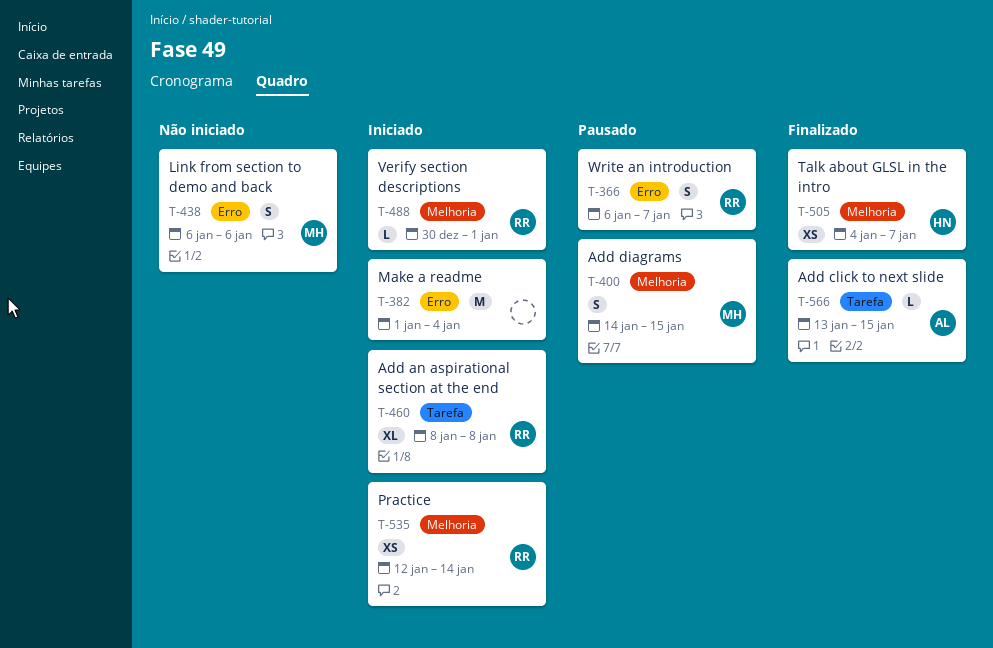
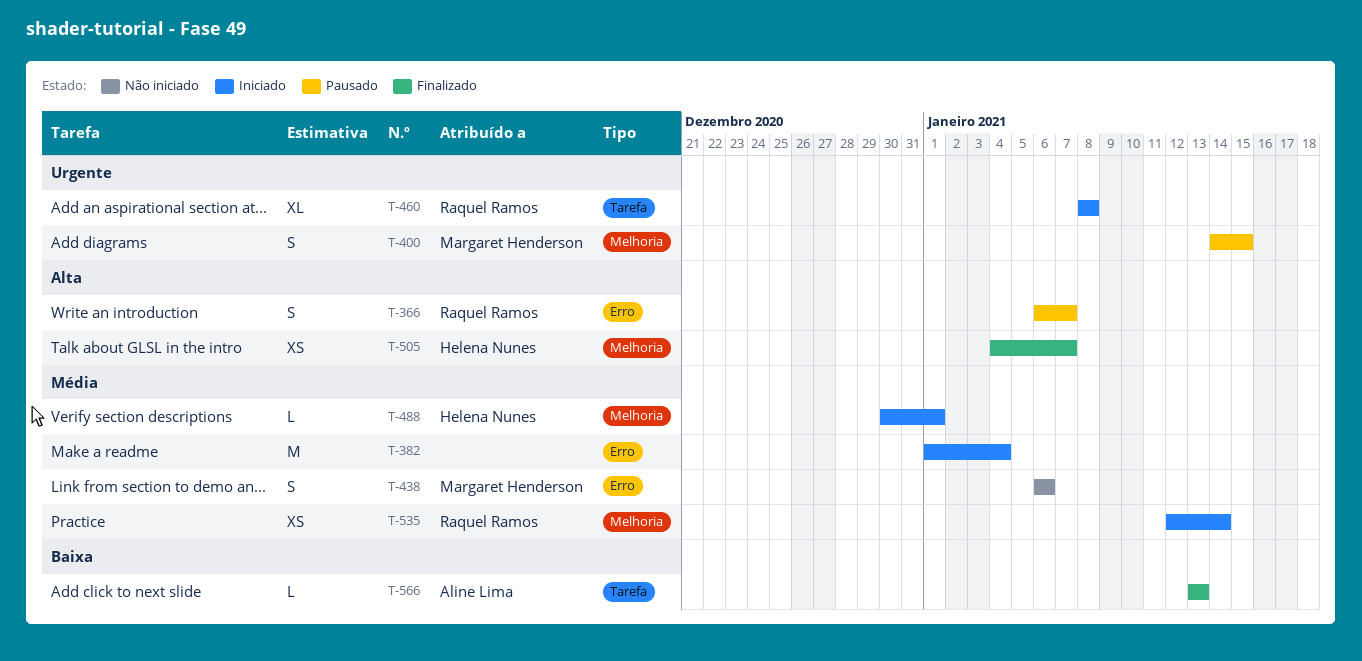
T-488, owner: Raquel Ramos -> Helena Nunes
T-566, due: Jan 15 -> Jan 13

